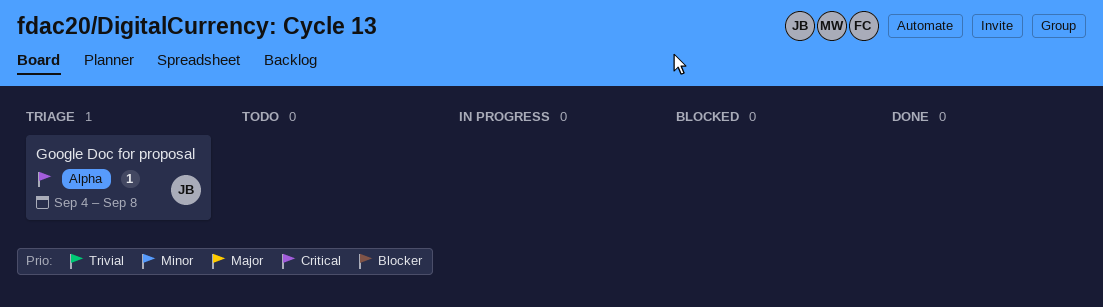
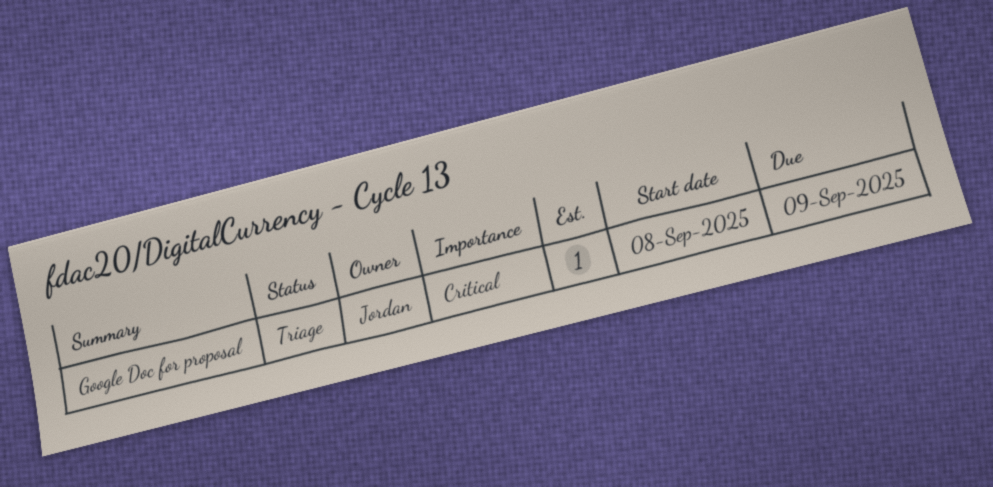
Google Doc for proposal, start: Sep 4 -> Sep 8
Google Doc for proposal, due: Sep 8 -> Sep 9

